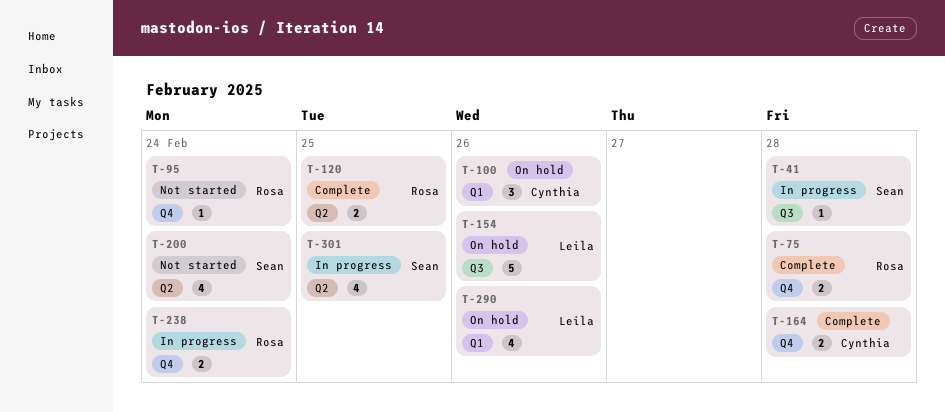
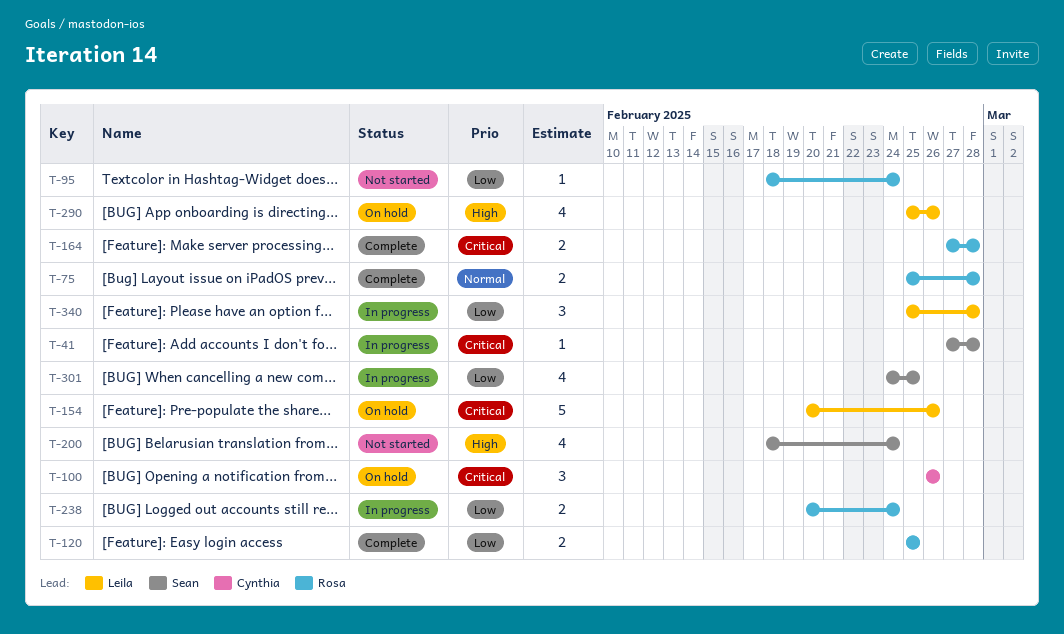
T-164, owner: Cynthia -> Rosa
T-340: none -> present

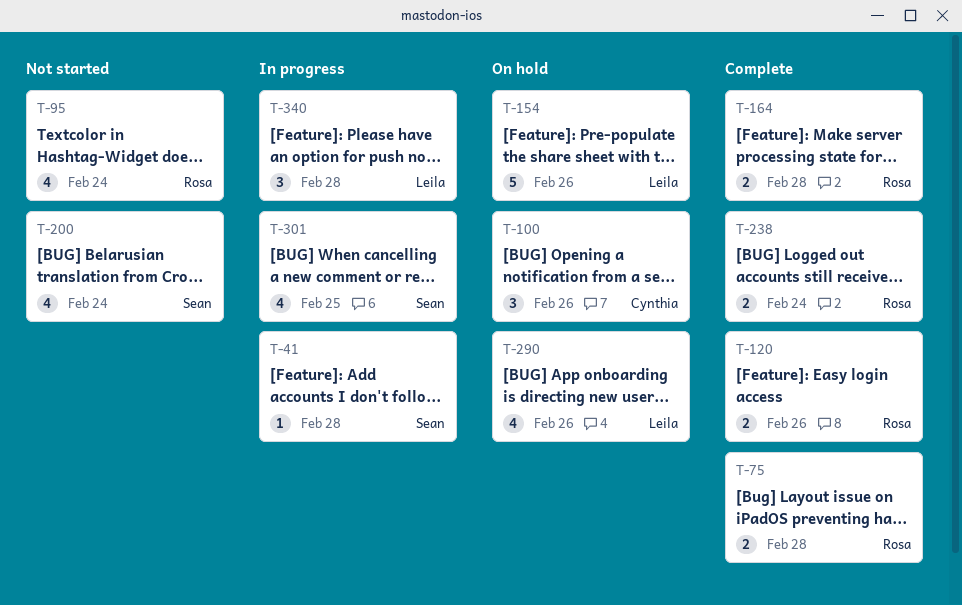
T-95, estimate: 1 -> 4
T-120, due: Feb 25 -> Feb 26
T-238, status: In progress -> Complete

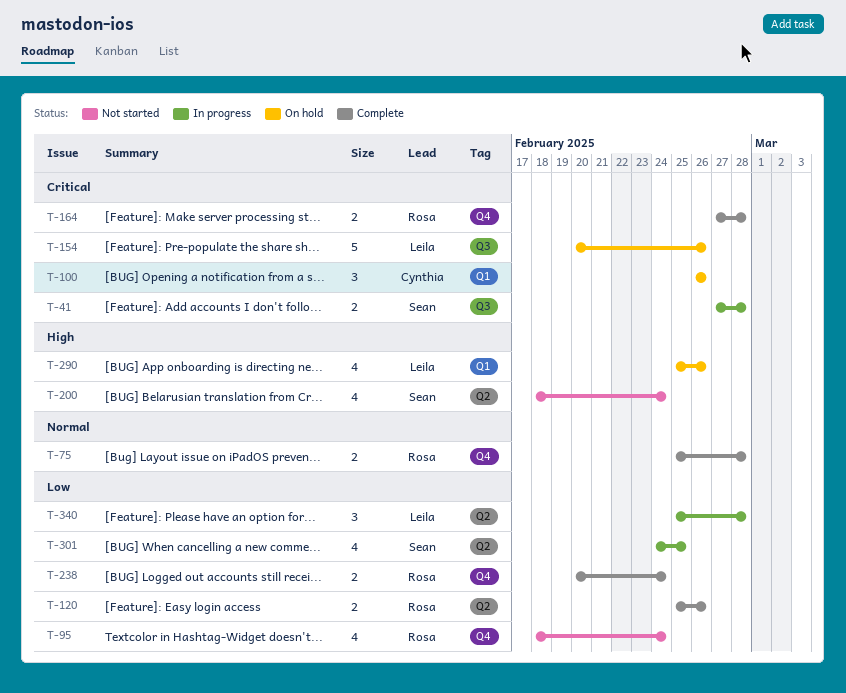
T-41, estimate: 1 -> 2

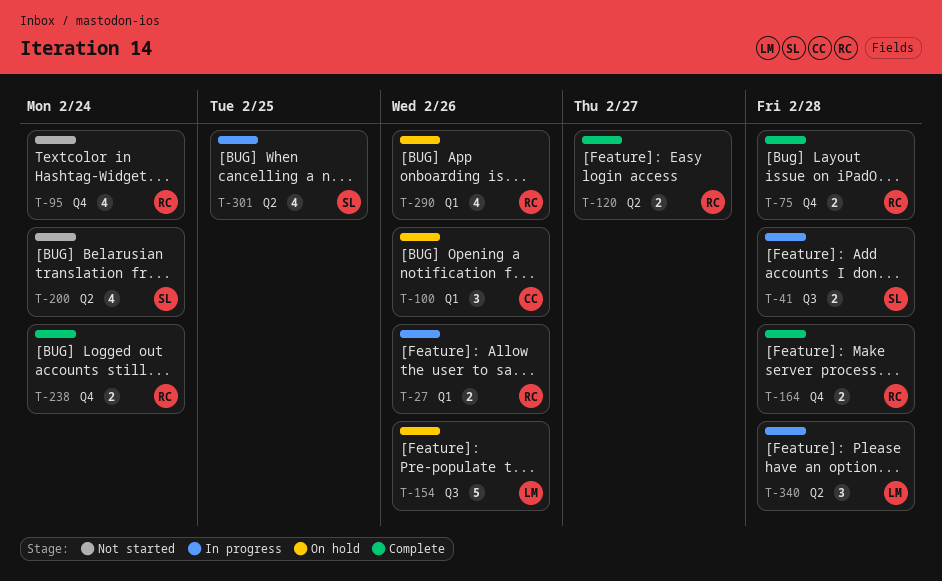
T-27: none -> present
T-120, due: Feb 26 -> Feb 27
T-290, owner: Leila -> Rosa

